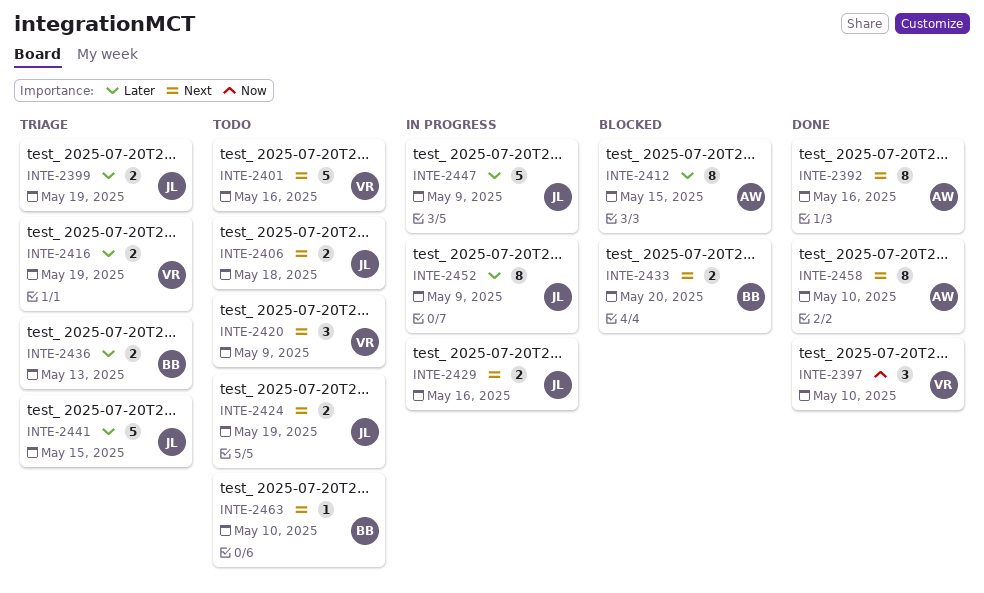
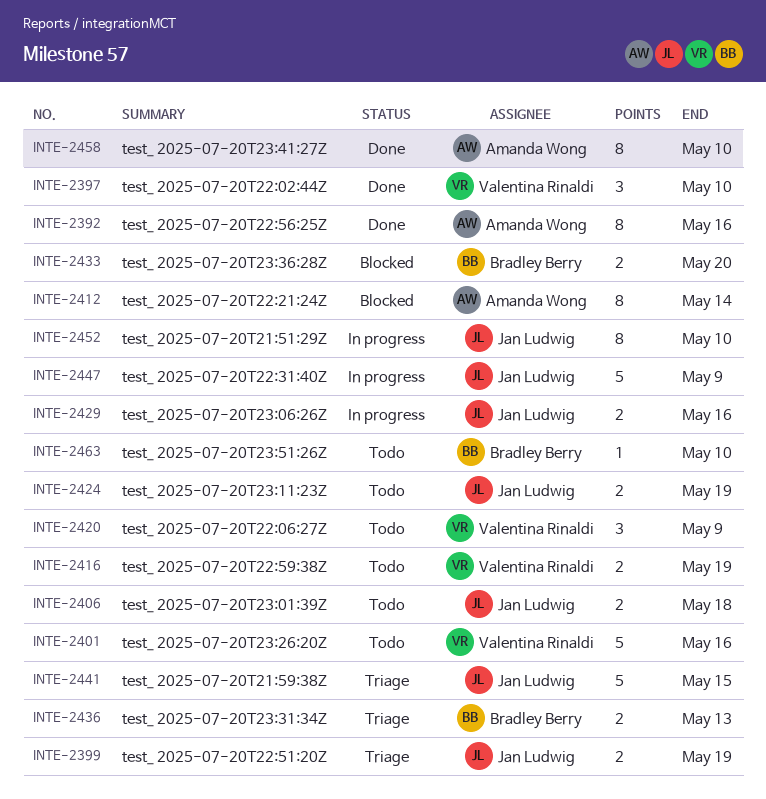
INTE-2412, due: May 15 -> May 14
INTE-2416, status: Triage -> Todo
INTE-2452, due: May 9 -> May 10

